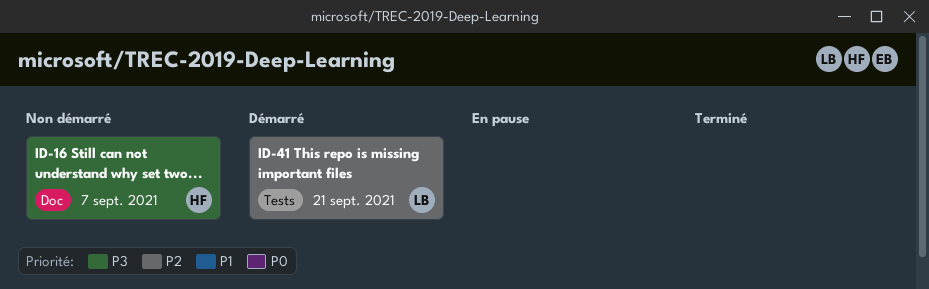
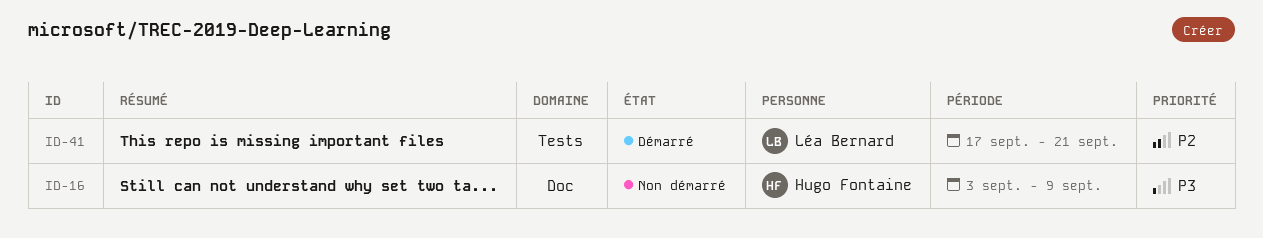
ID-16, due: Sep 7 -> Sep 9

